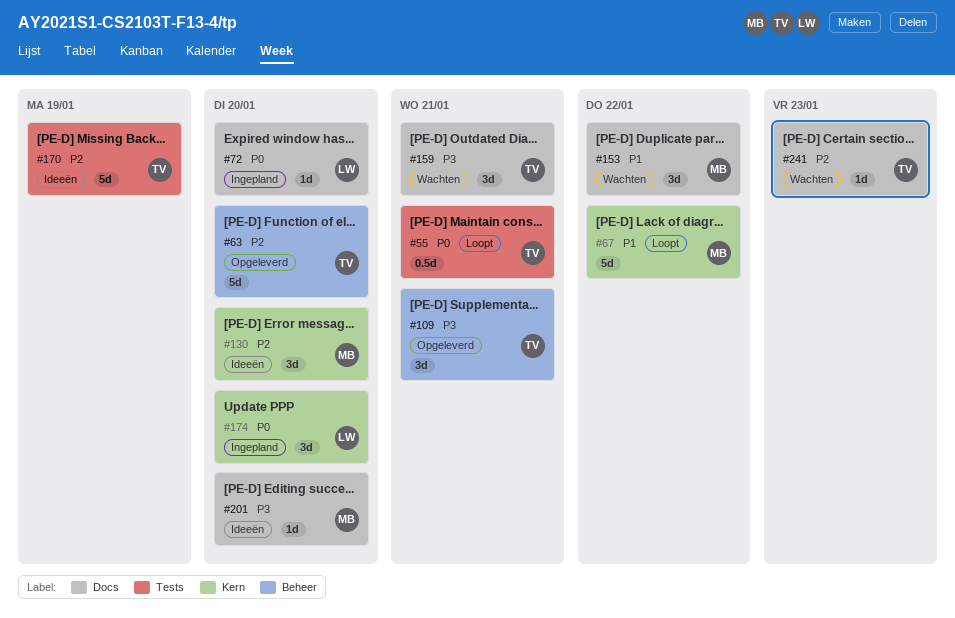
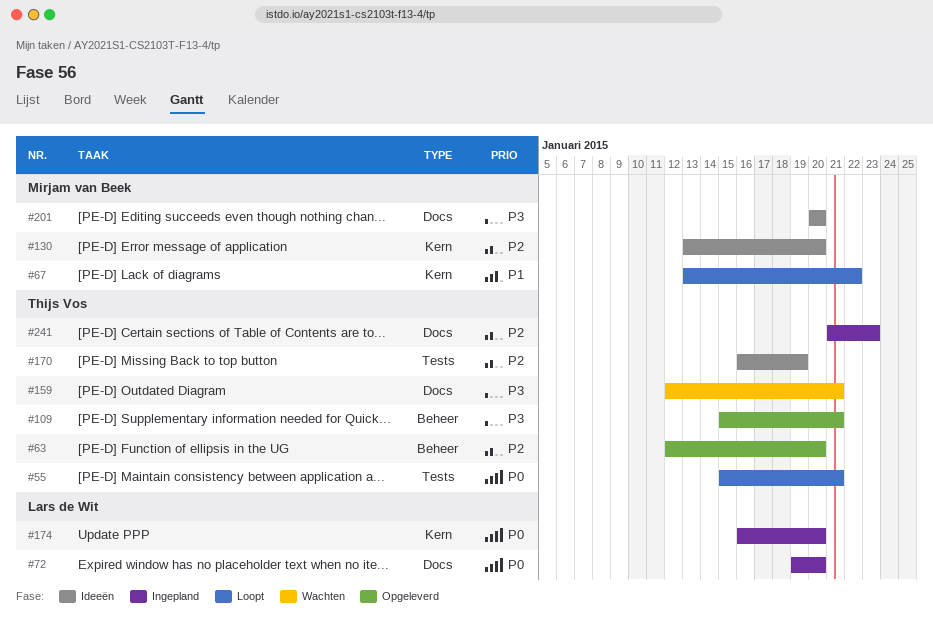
#153: present -> none
#241, status: Wachten -> Ingepland

